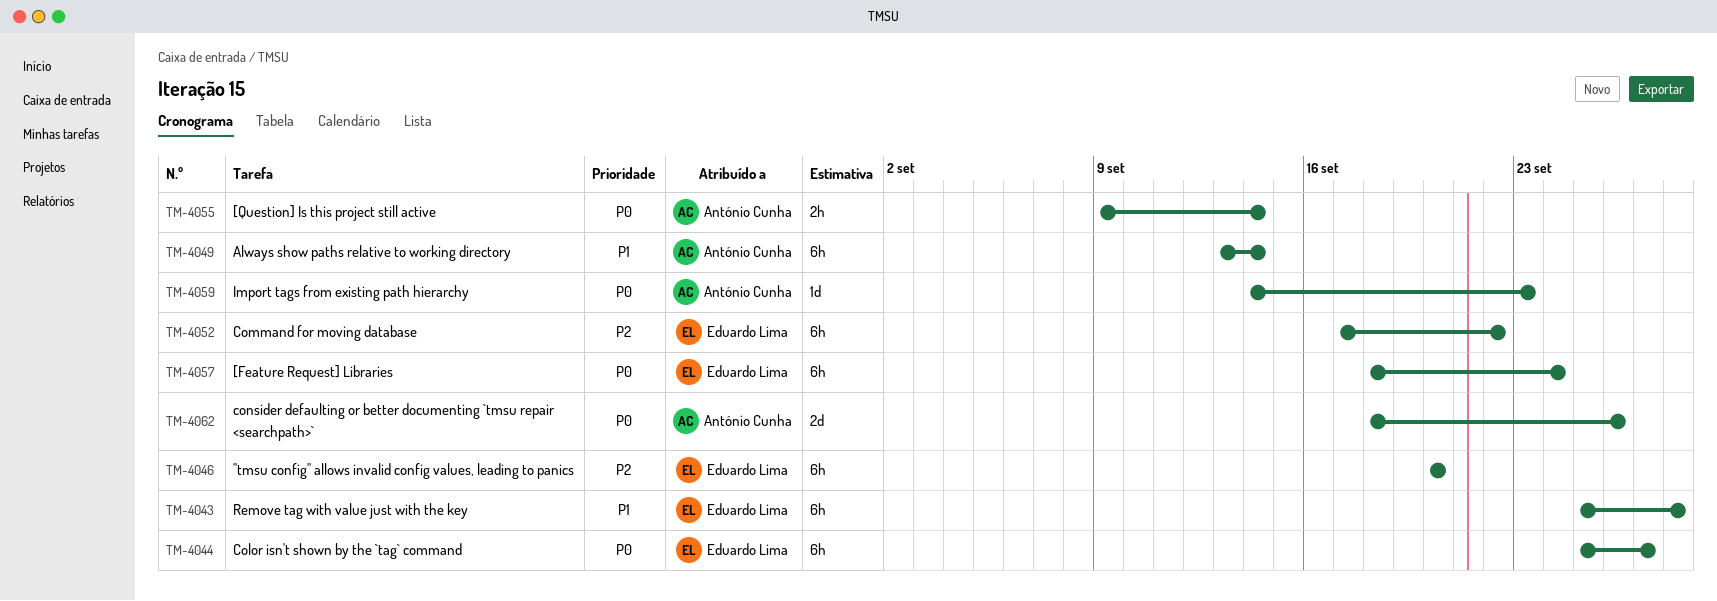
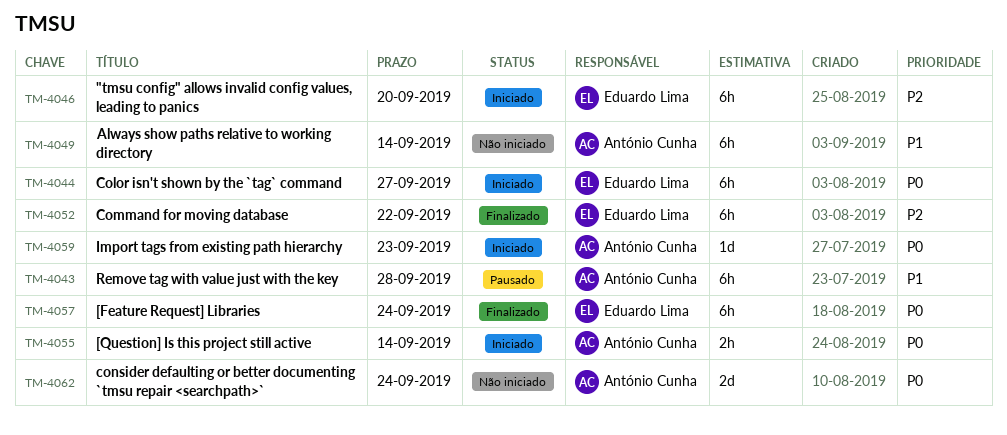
TM-4043, owner: Eduardo Lima -> António Cunha
TM-4062, due: Sep 26 -> Sep 24

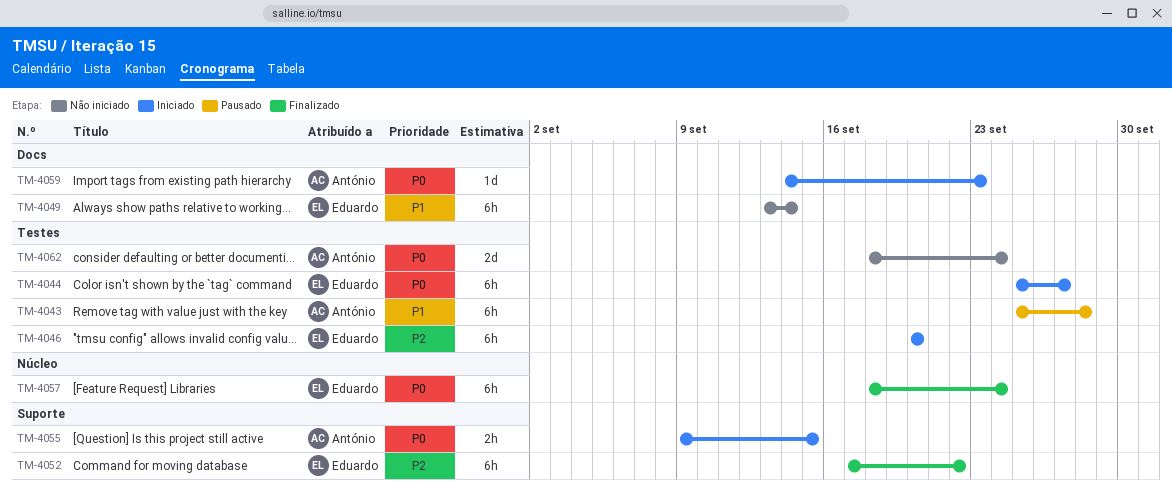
TM-4049, owner: António Cunha -> Eduardo Lima
TM-4055, due: Sep 14 -> Sep 15

